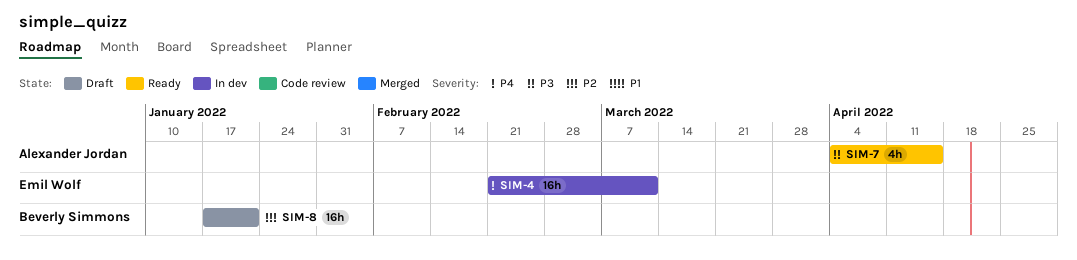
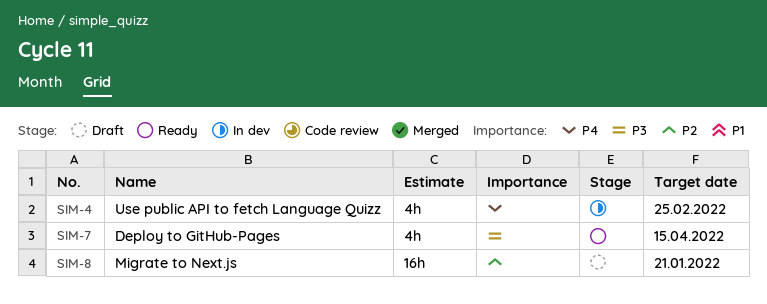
SIM-4, estimate: 16h -> 4h
SIM-4, due: Mar 11 -> Feb 25

